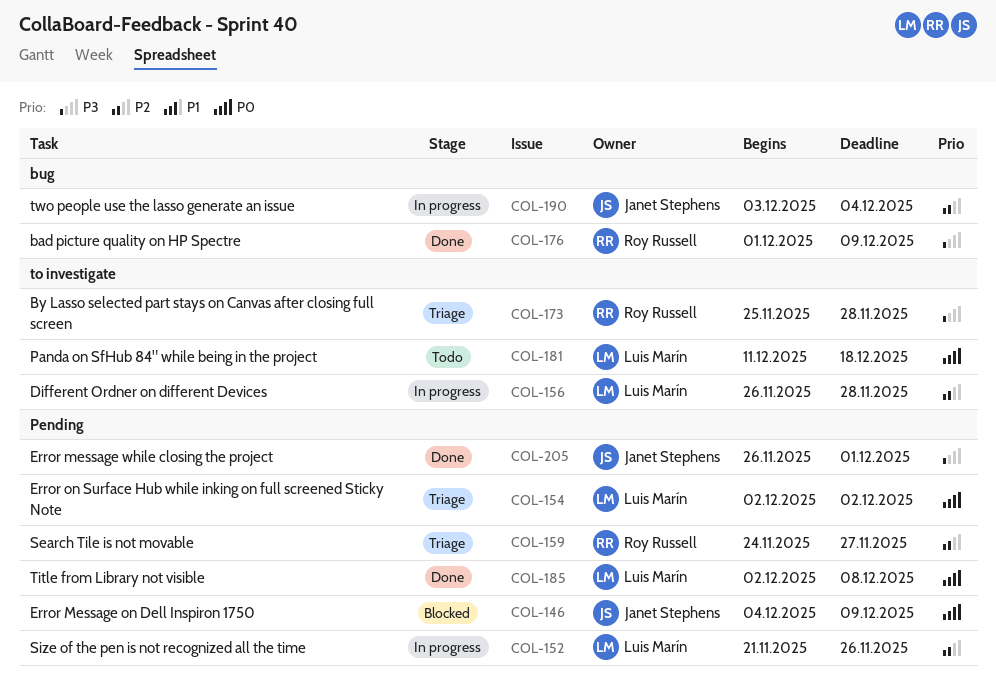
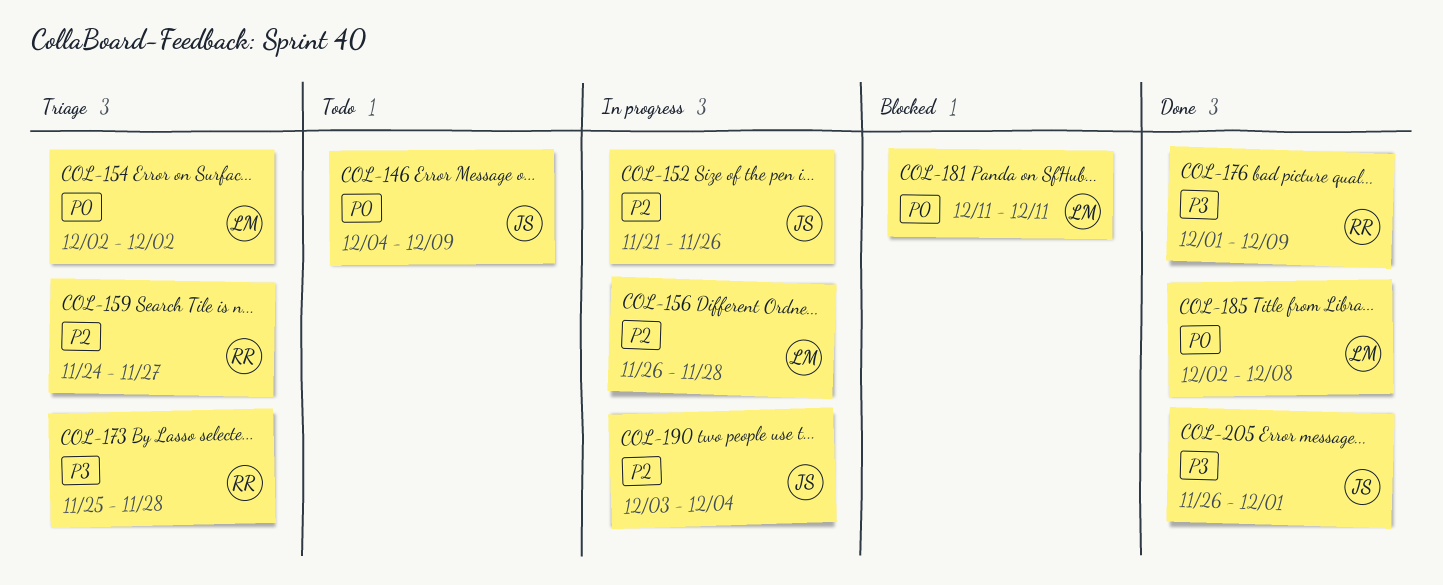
COL-146, status: Blocked -> Todo
COL-152, owner: Luis Marín -> Janet Stephens
COL-181, status: Todo -> Blocked
COL-181, due: Dec 18 -> Dec 11

